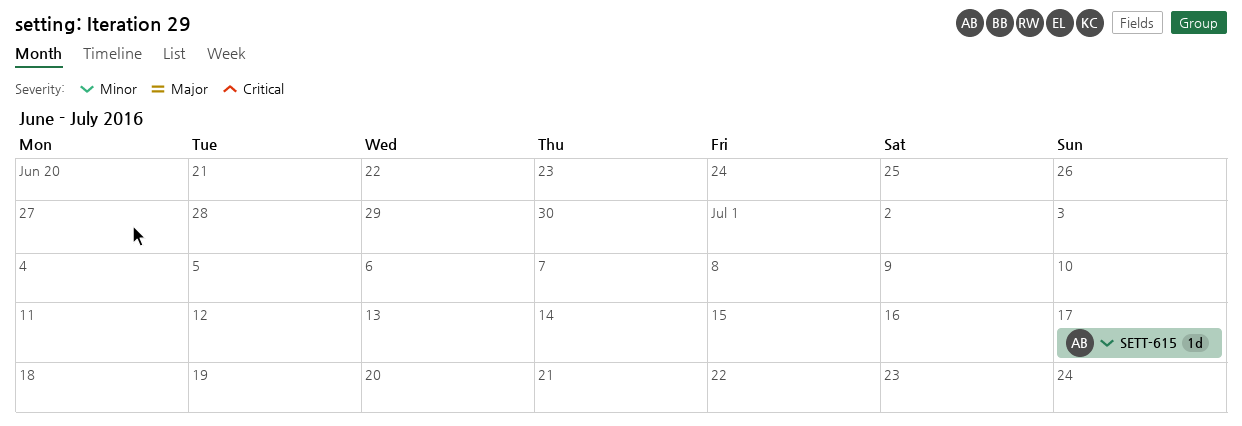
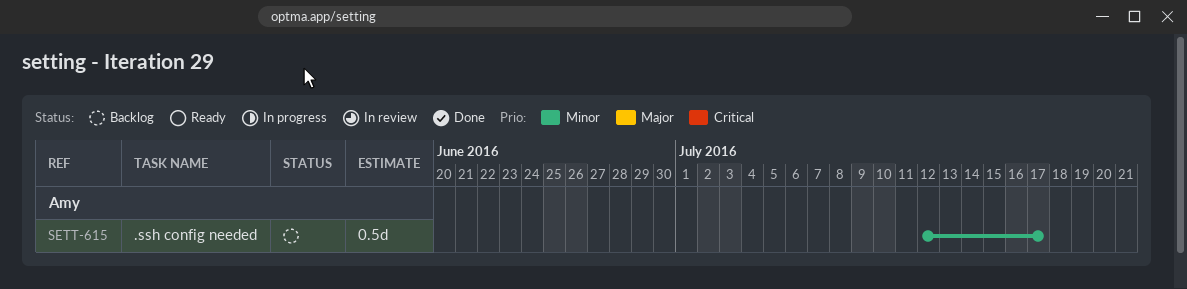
SETT-615, estimate: 1d -> 0.5d
SETT-615, start: Jul 17 -> Jul 12

